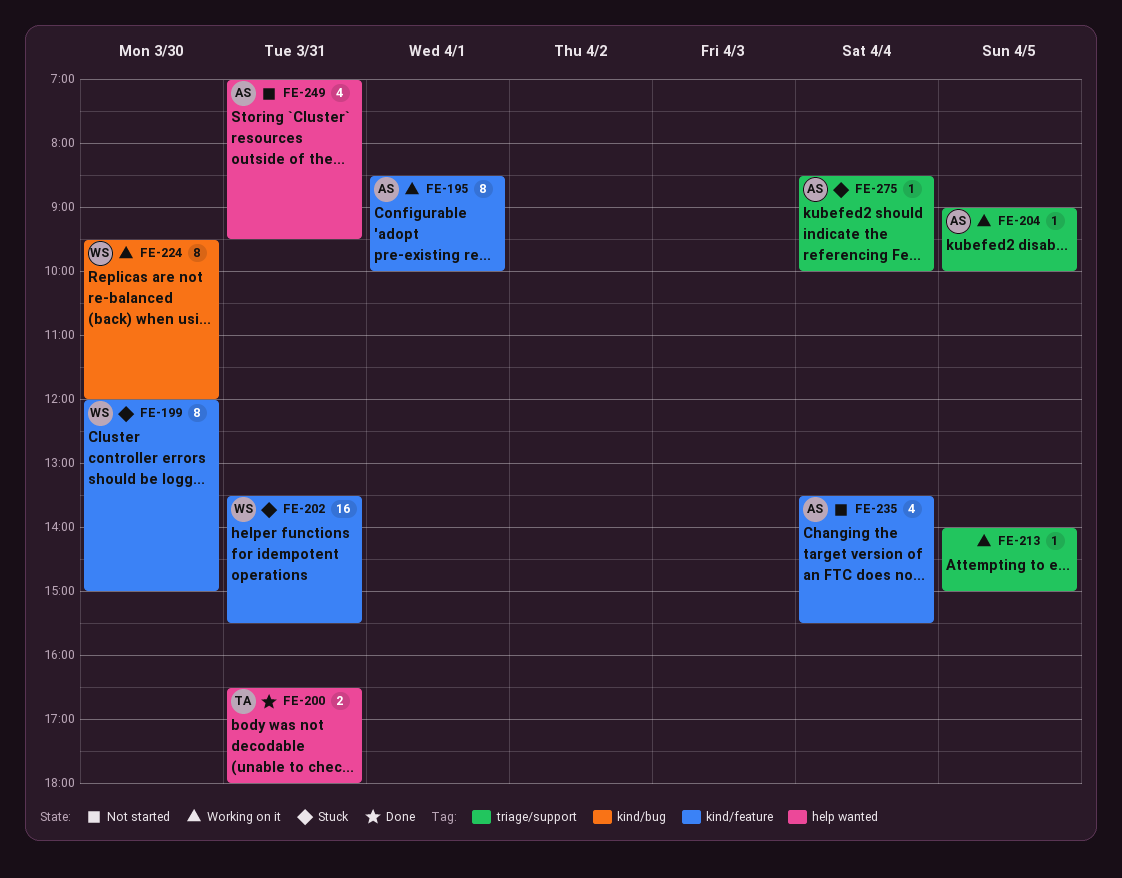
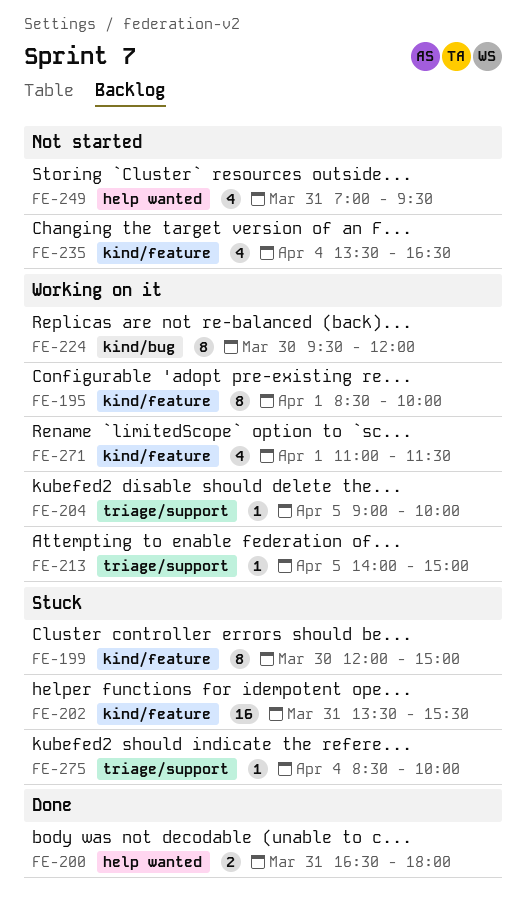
FE-235, ends: 15:30 -> 16:30
FE-271: none -> present

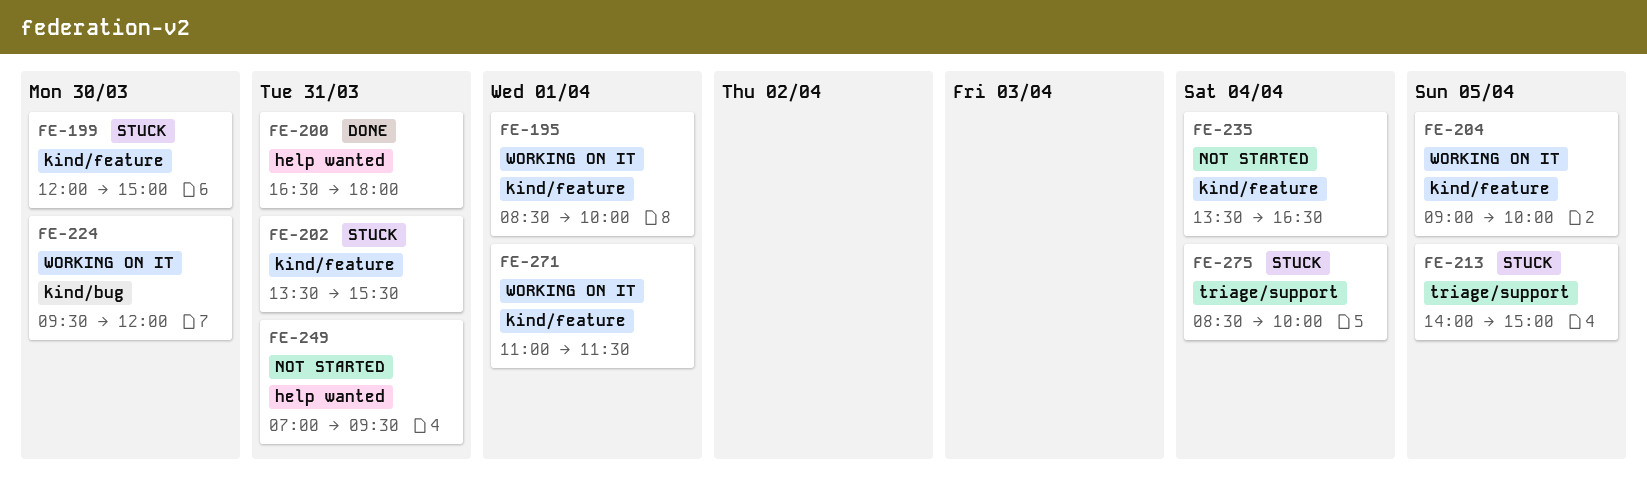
FE-204, label: triage/support -> kind/feature
FE-213, status: Working on it -> Stuck

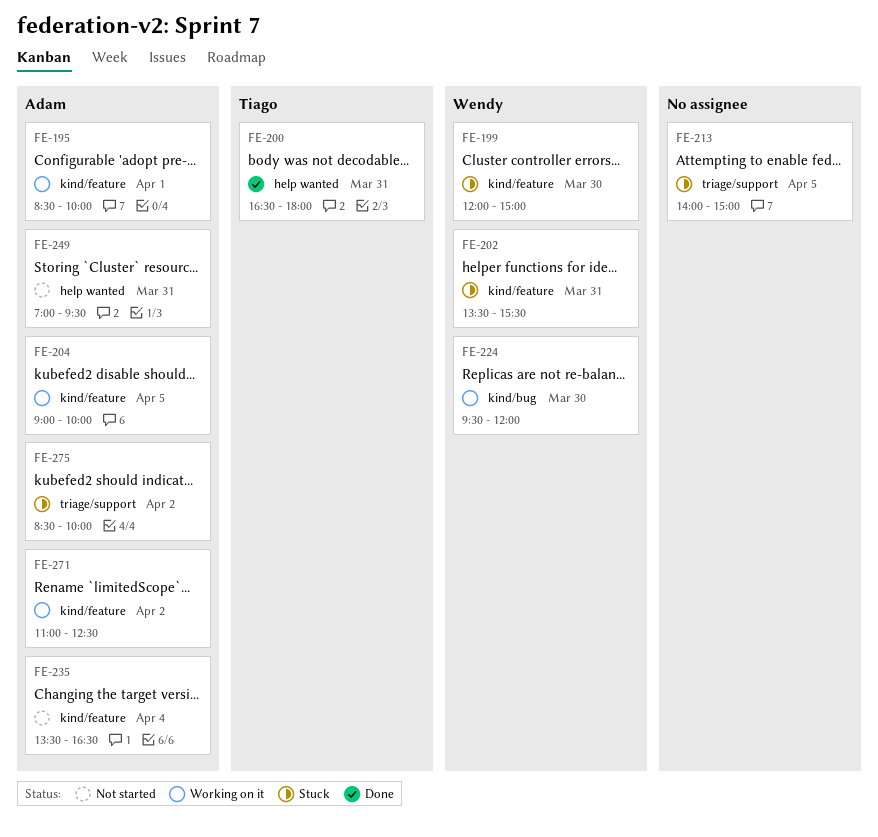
FE-271, day: Apr 1 -> Apr 2
FE-271, ends: 11:30 -> 12:30
FE-275, day: Apr 4 -> Apr 2

